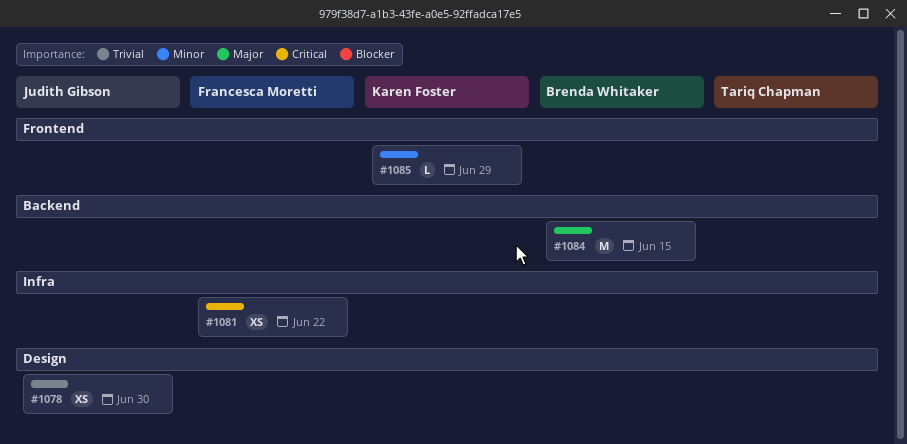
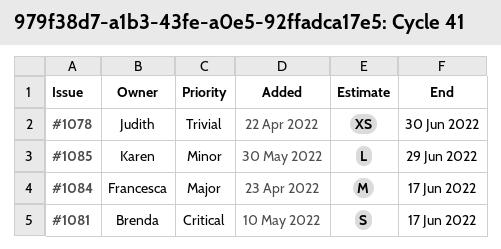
#1081, owner: Francesca Moretti -> Brenda Whitaker
#1081, estimate: XS -> S
#1081, due: Jun 22 -> Jun 17
#1084, owner: Brenda Whitaker -> Francesca Moretti
#1084, due: Jun 15 -> Jun 17

